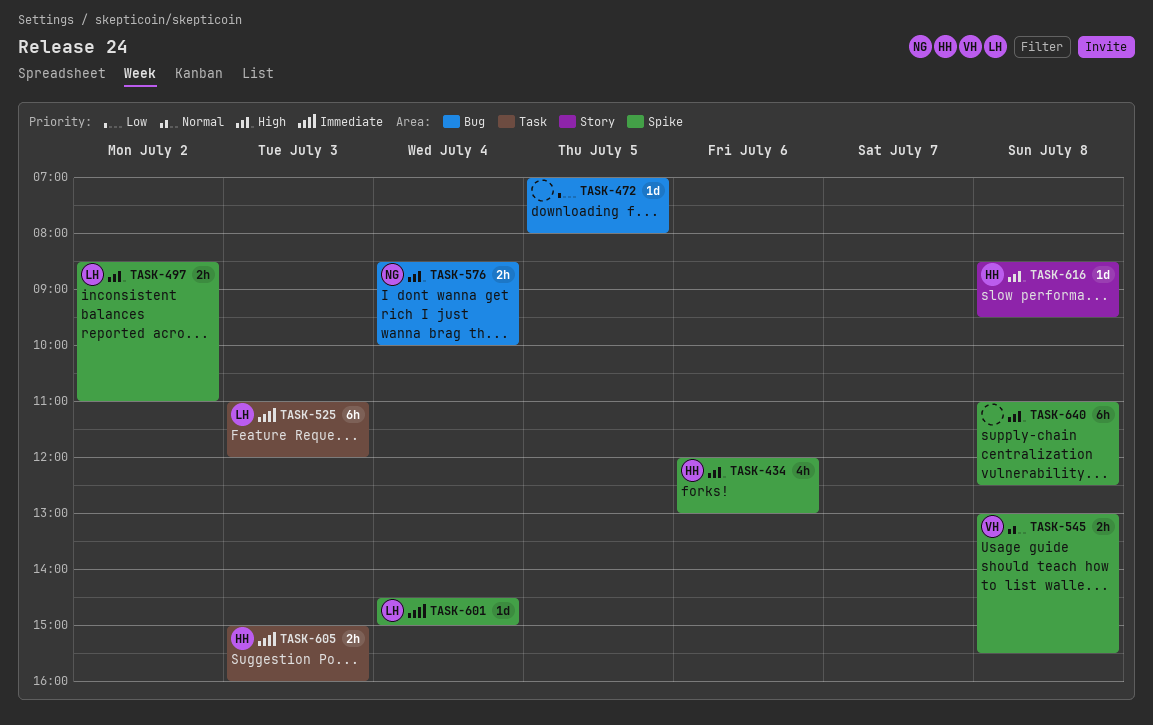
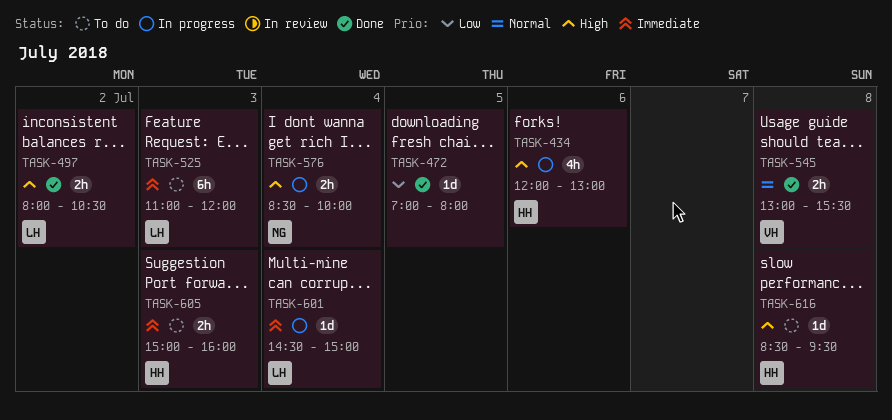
TASK-497, begins: 08:30 -> 08:00
TASK-497, ends: 11:00 -> 10:30
TASK-640: present -> none

